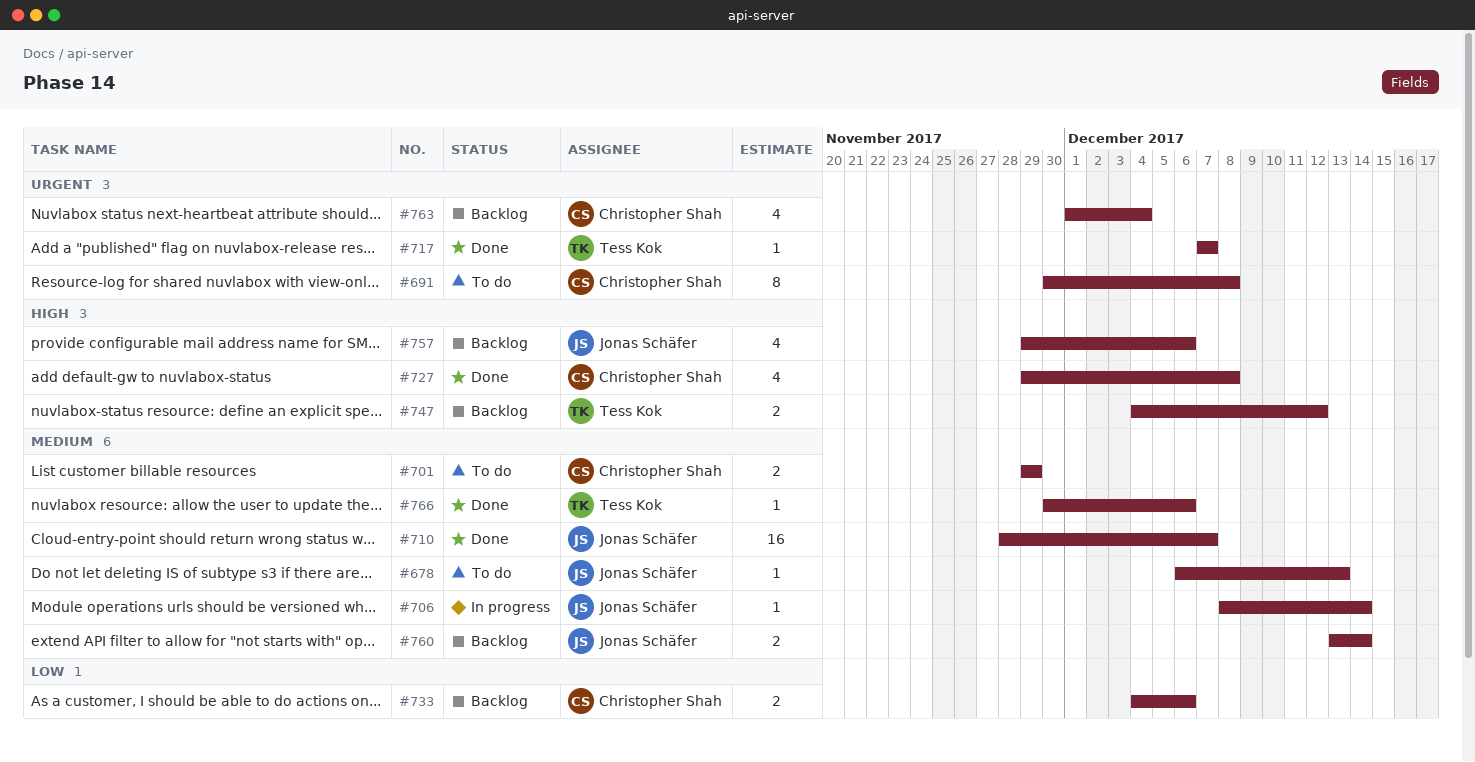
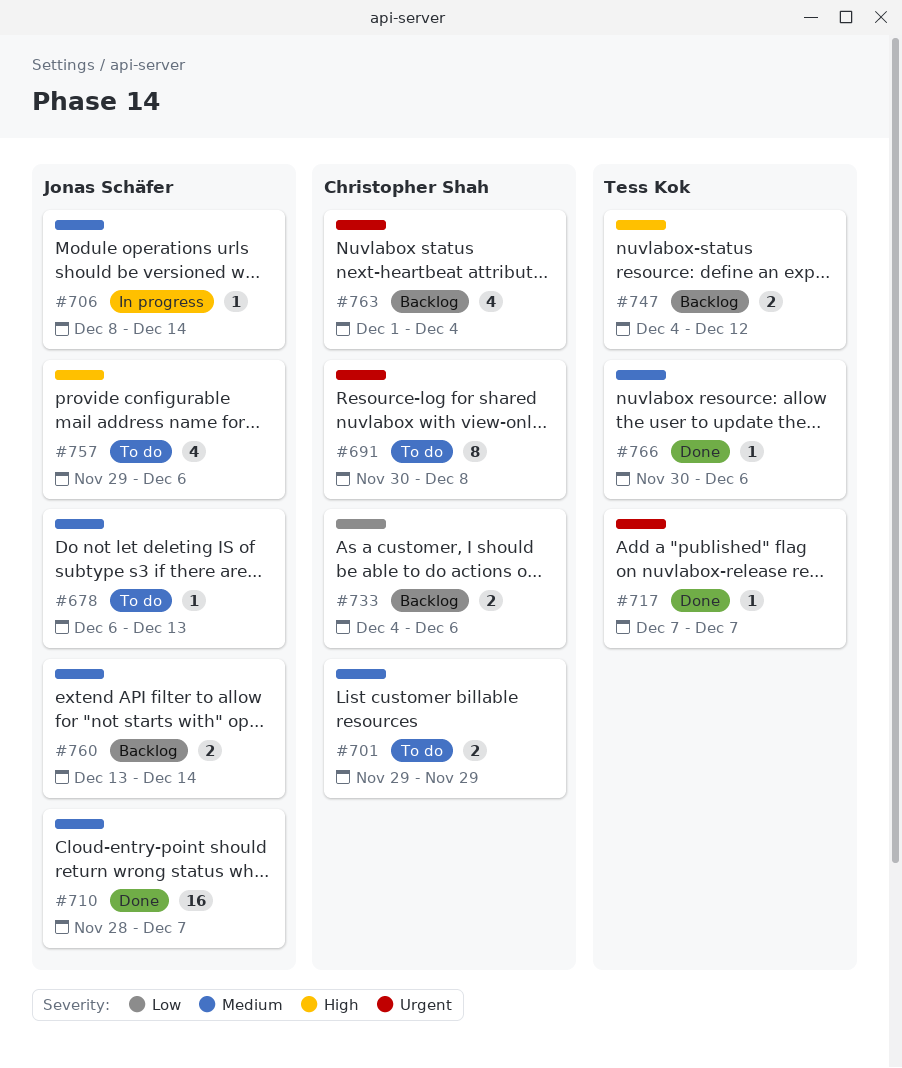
#727: present -> none
#757, status: Backlog -> To do

